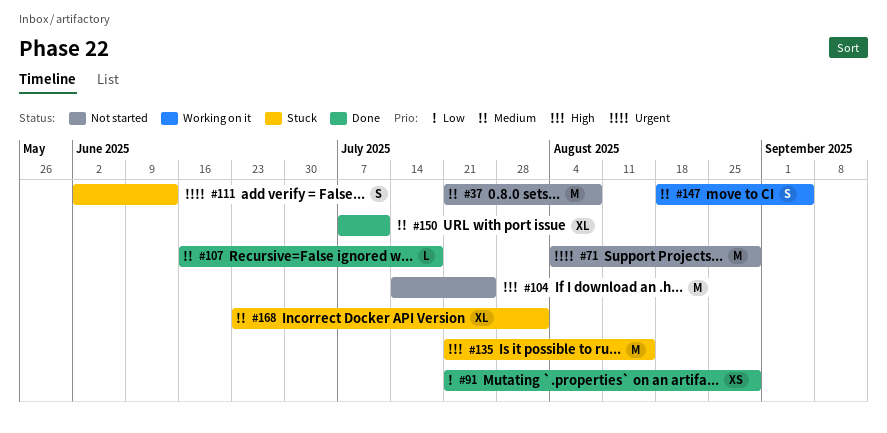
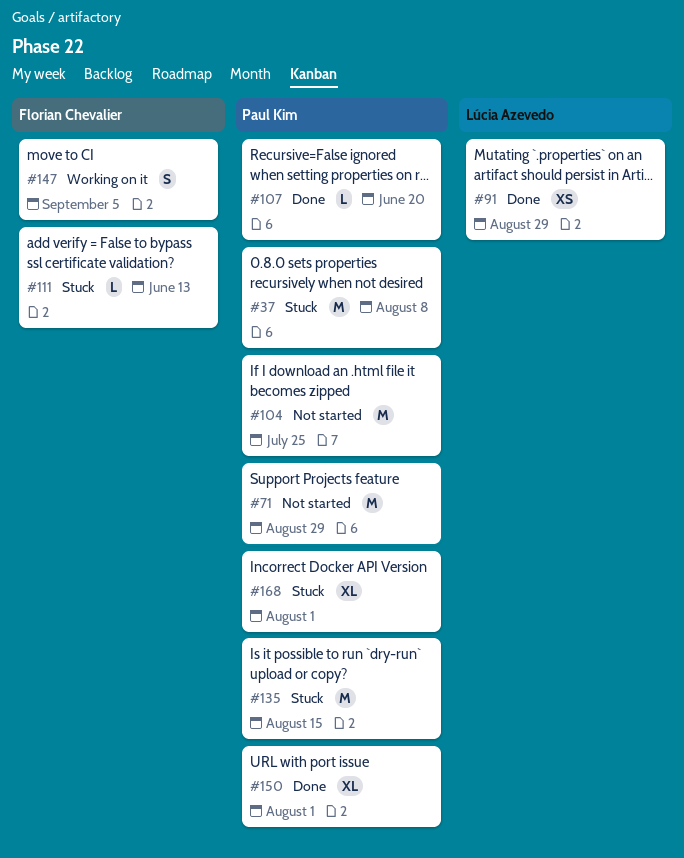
#37, status: Not started -> Stuck
#107, due: Jul 18 -> Jun 20
#111, estimate: S -> L
#150, due: Jul 11 -> Aug 1

